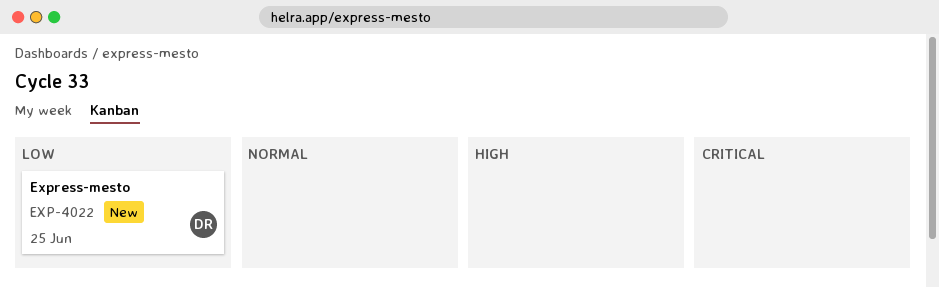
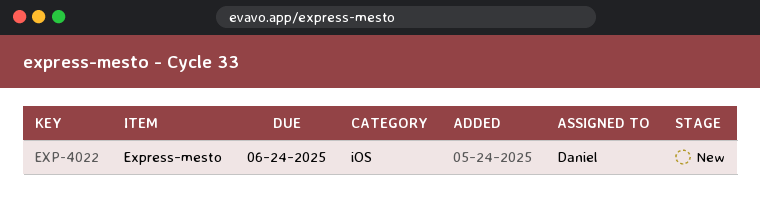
EXP-4022, due: Jun 25 -> Jun 24

